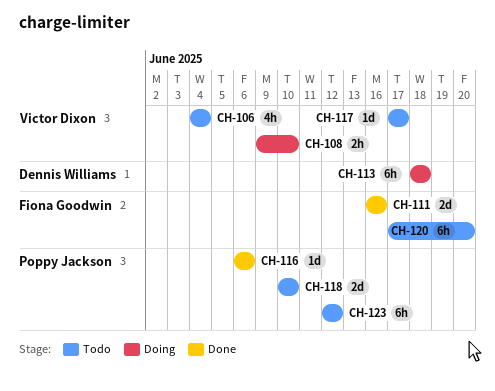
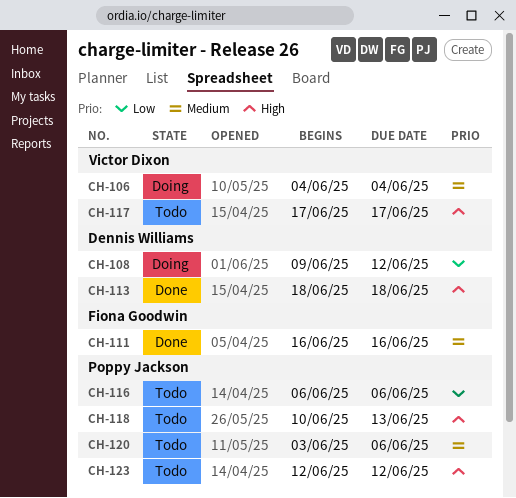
CH-106, status: Todo -> Doing
CH-108, owner: Victor Dixon -> Dennis Williams
CH-108, due: Jun 10 -> Jun 12
CH-113, status: Doing -> Done
CH-116, status: Done -> Todo
CH-118, due: Jun 10 -> Jun 13
CH-120, owner: Fiona Goodwin -> Poppy Jackson
CH-120, start: Jun 17 -> Jun 3
CH-120, due: Jun 20 -> Jun 6

